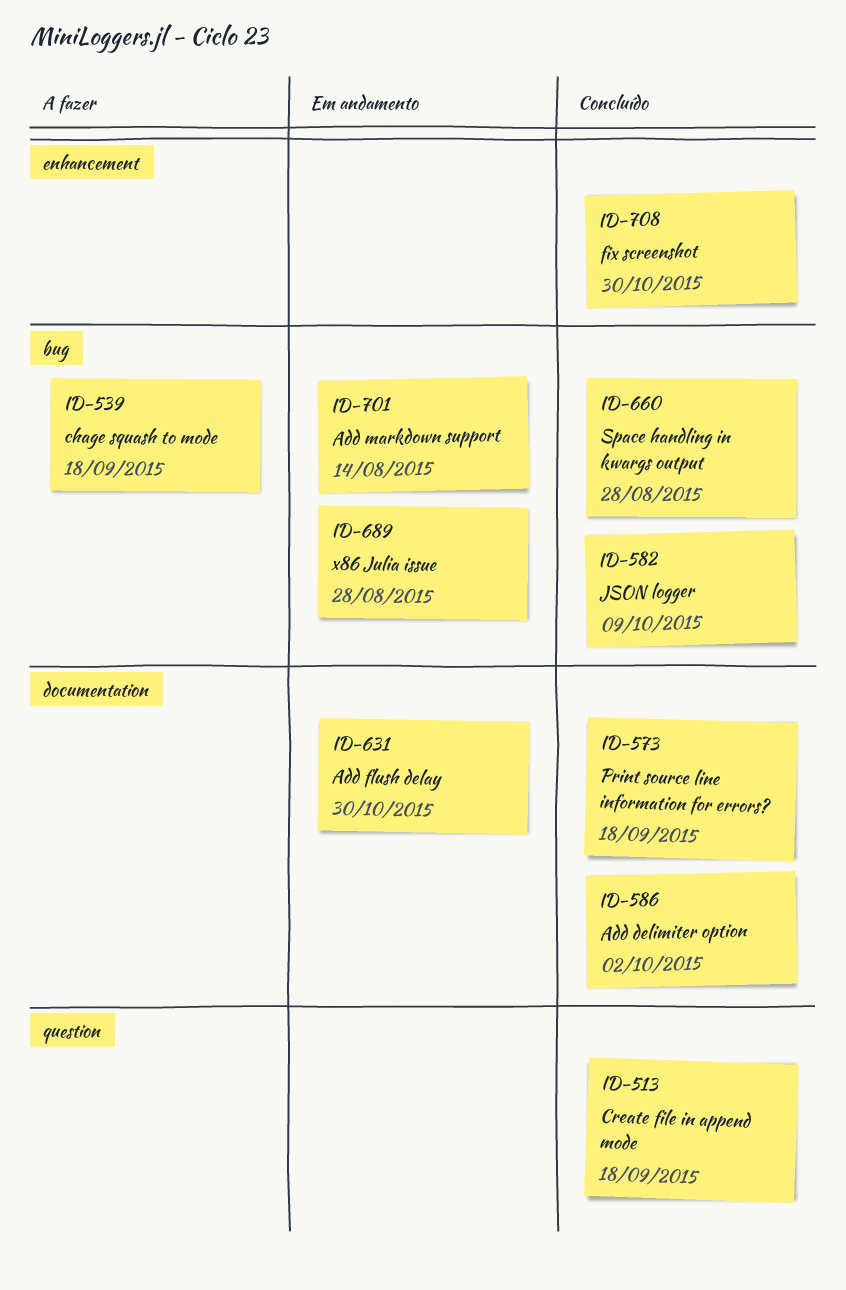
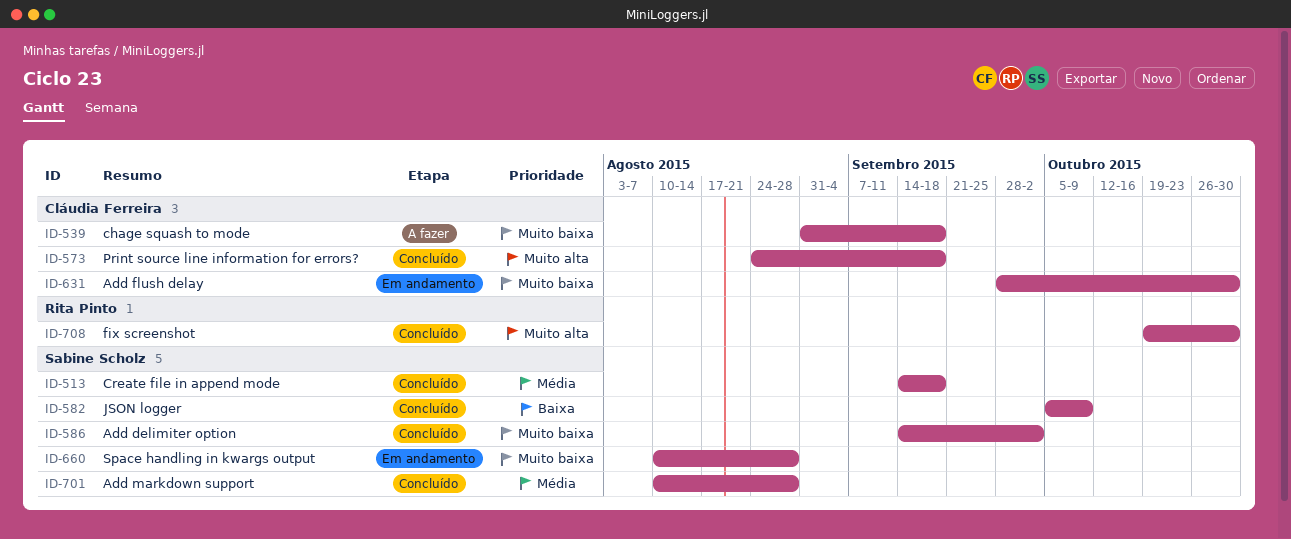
ID-660, status: Concluído -> Em andamento
ID-689: present -> none
ID-701, status: Em andamento -> Concluído
ID-701, due: Aug 14 -> Aug 28

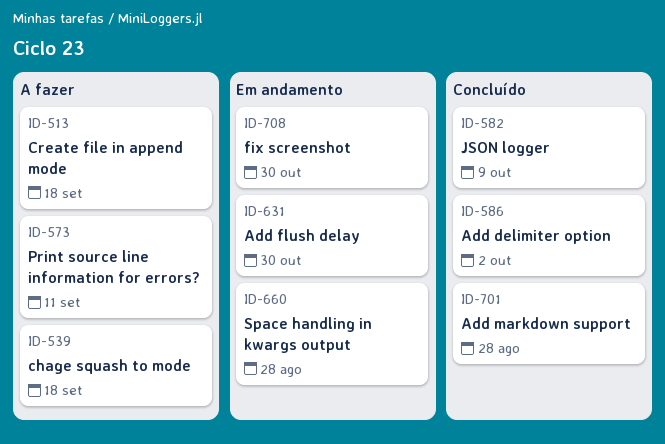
ID-513, status: Concluído -> A fazer
ID-573, status: Concluído -> A fazer
ID-573, due: Sep 18 -> Sep 11
ID-708, status: Concluído -> Em andamento

